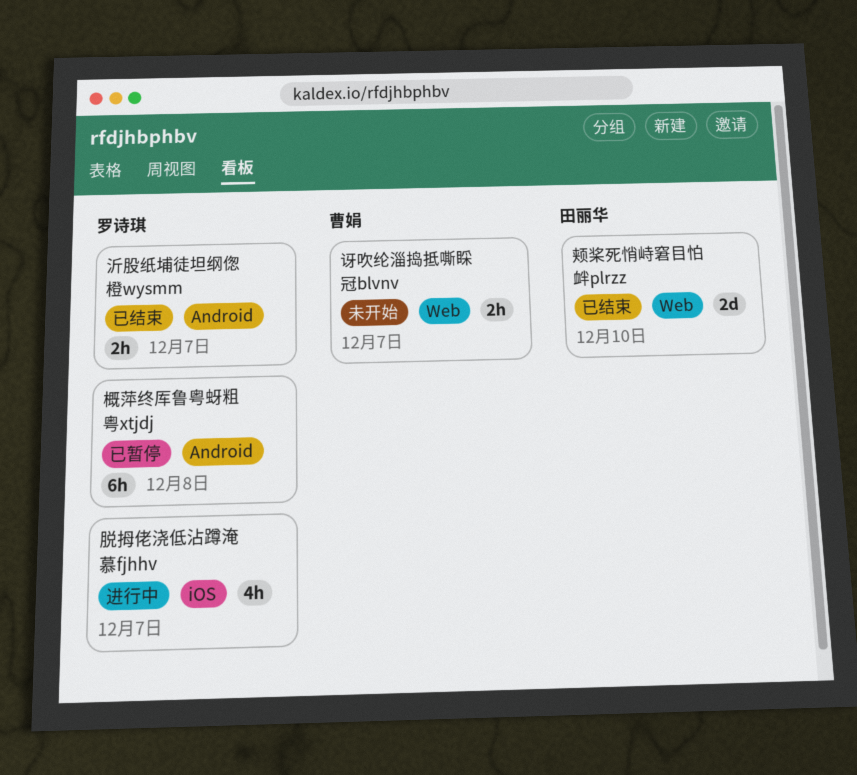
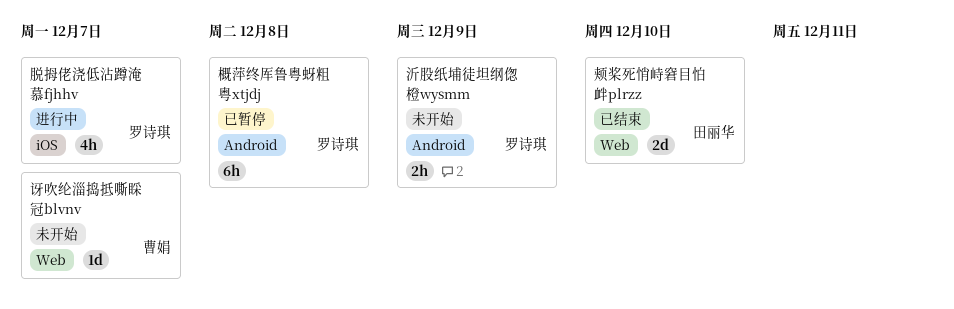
沂股纸埔徒坦纲偬橙wysmm, status: 已结束 -> 未开始
沂股纸埔徒坦纲偬橙wysmm, due: Dec 7 -> Dec 9
讶吹纶淄捣抵嘶睬冠blvnv, estimate: 2h -> 1d

